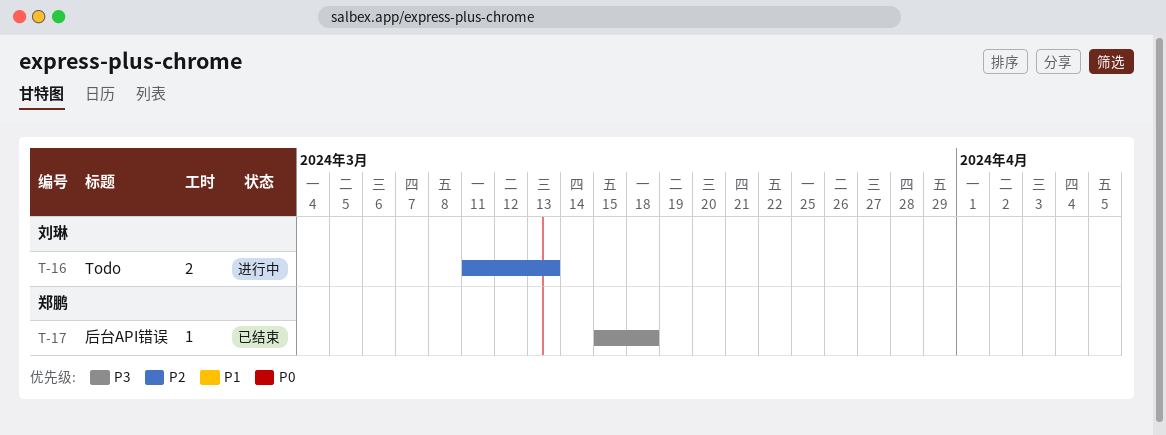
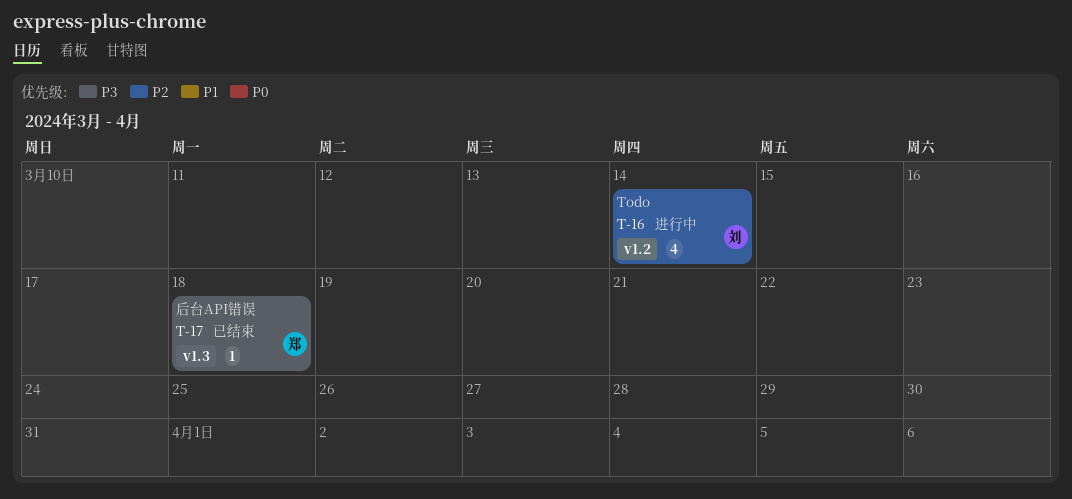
T-16, estimate: 2 -> 4
T-16, due: Mar 13 -> Mar 14

